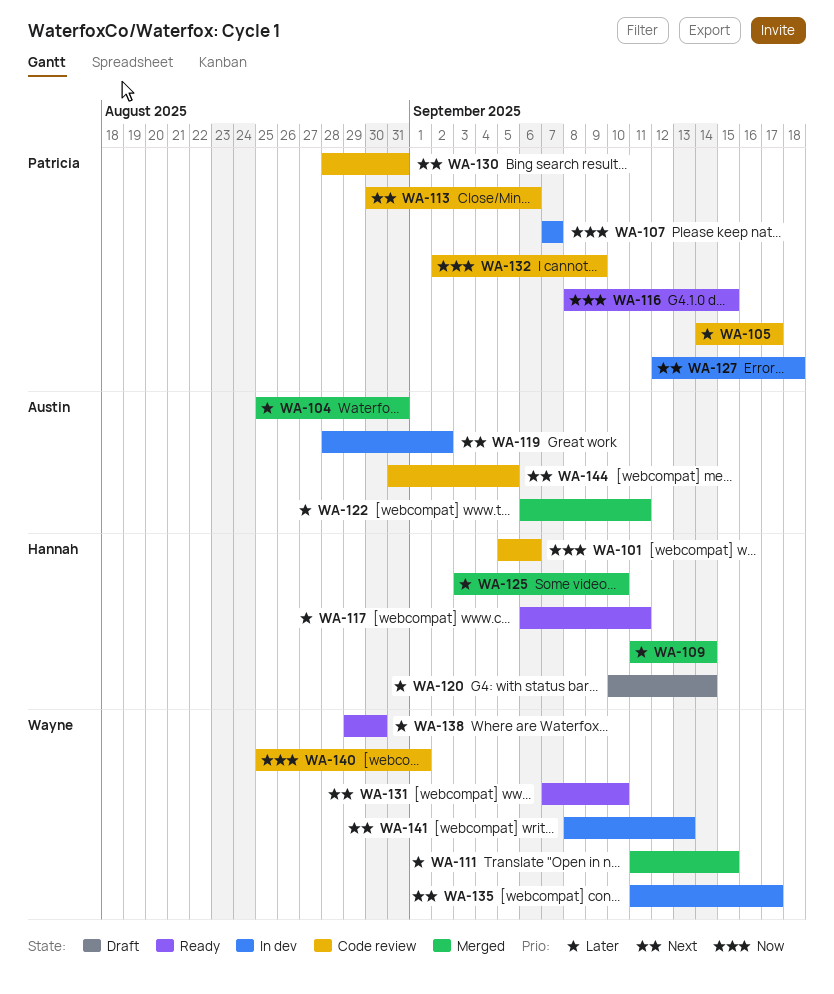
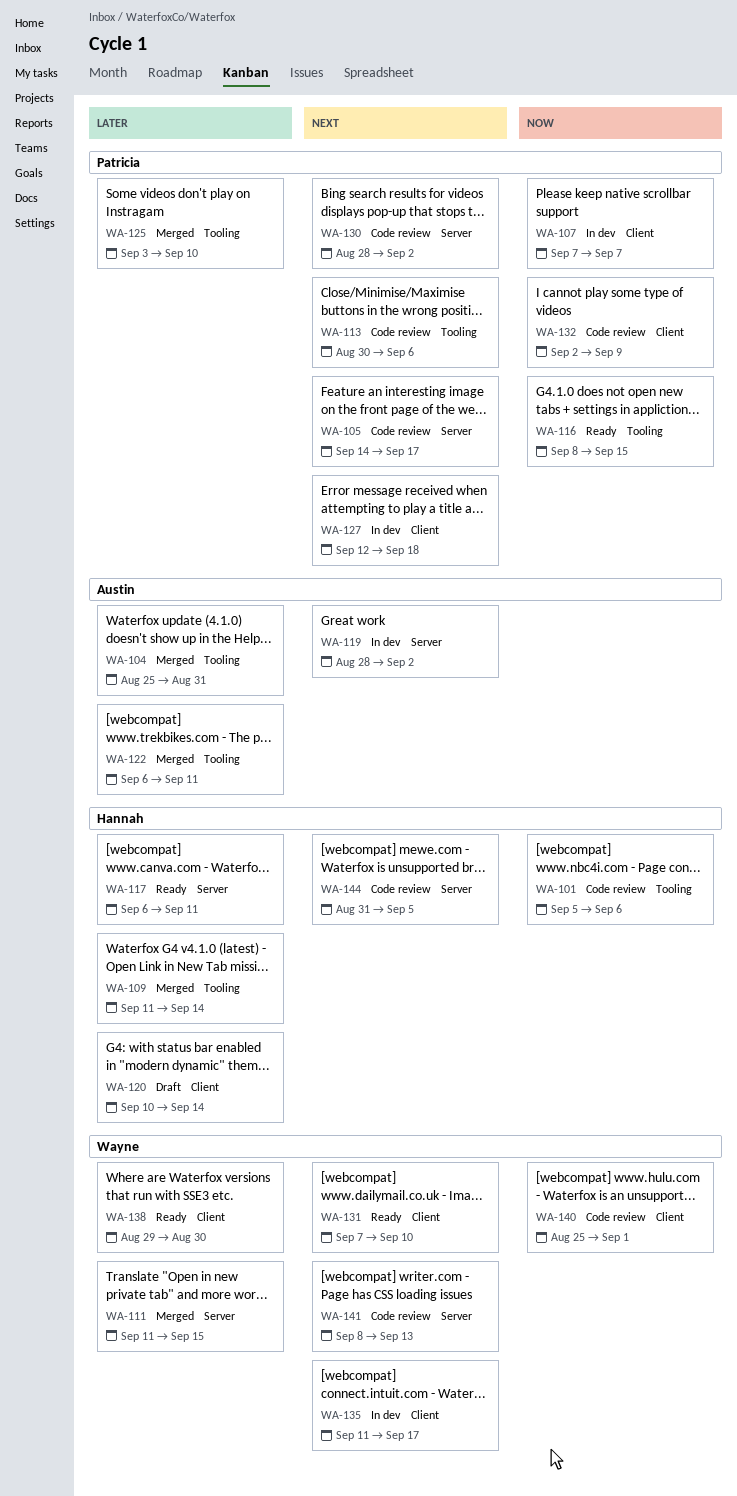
WA-105, priority: Later -> Next
WA-125, owner: Hannah -> Patricia
WA-130, due: Aug 31 -> Sep 2
WA-141, status: In dev -> Code review
WA-144, owner: Austin -> Hannah

